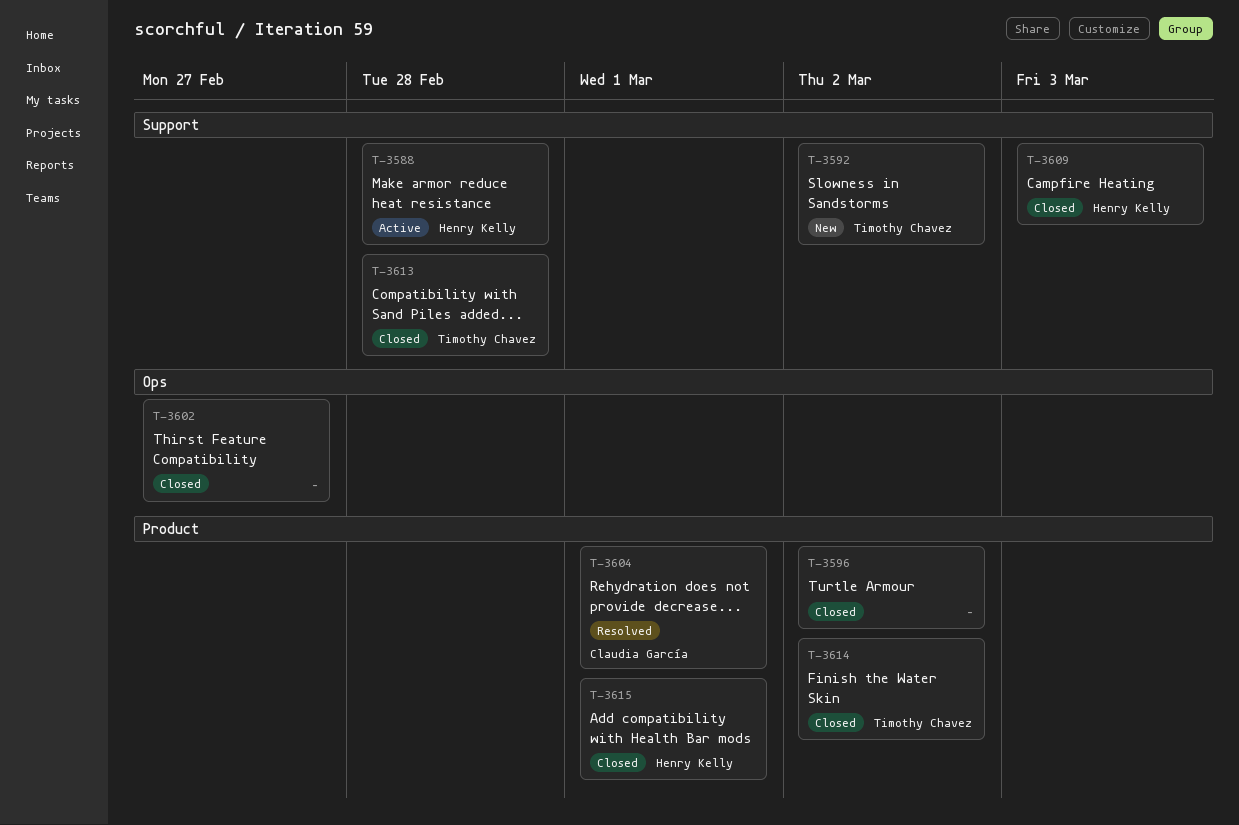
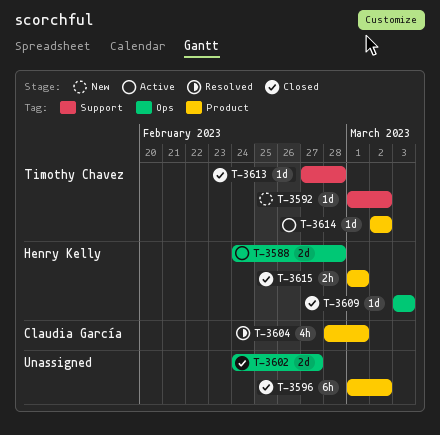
T-3588, label: Support -> Ops
T-3609, label: Support -> Ops
T-3614, status: Closed -> Active

